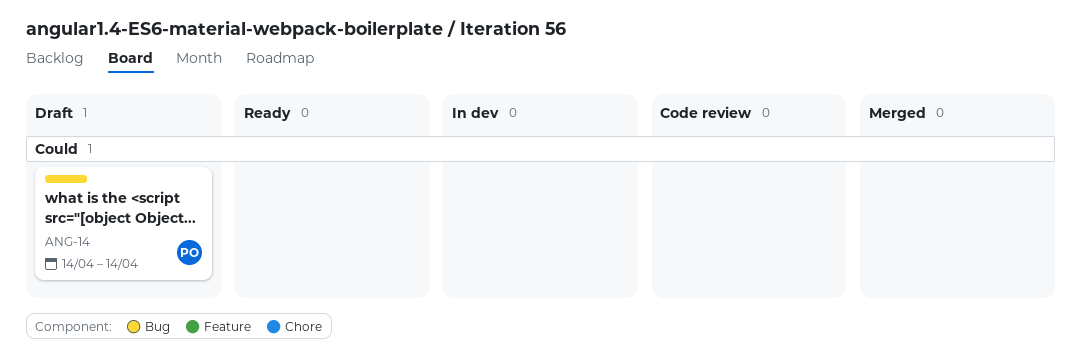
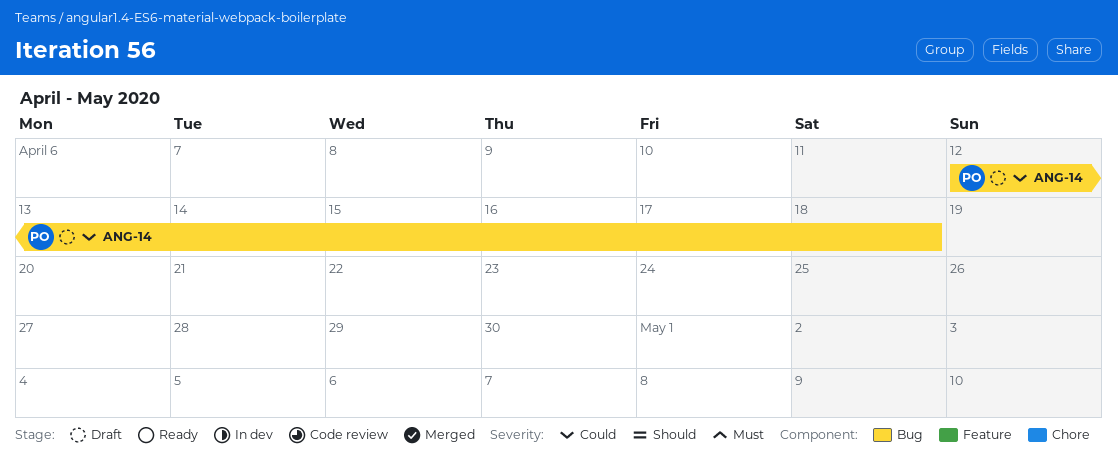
ANG-14, start: Apr 14 -> Apr 12
ANG-14, due: Apr 14 -> Apr 18

